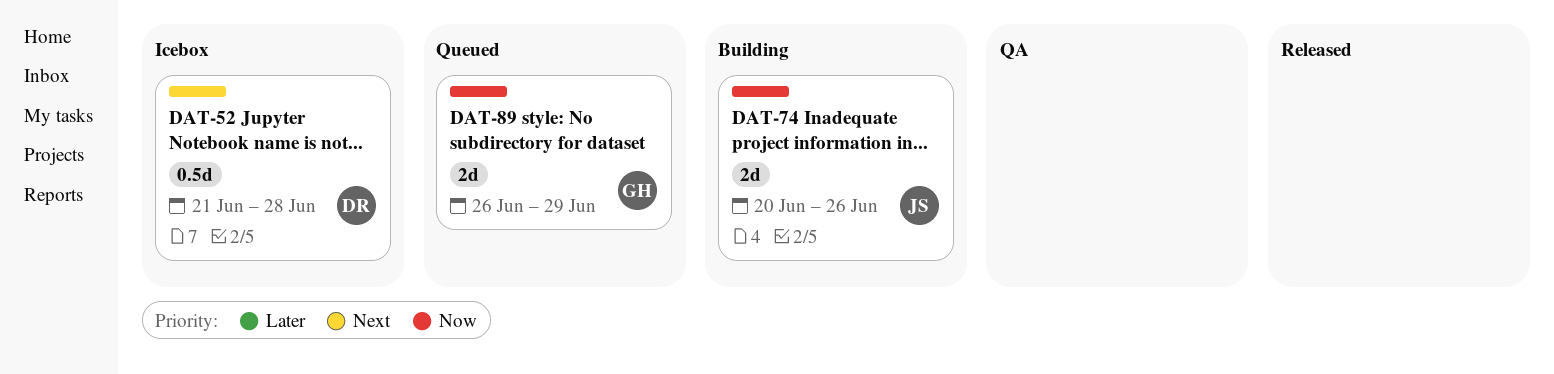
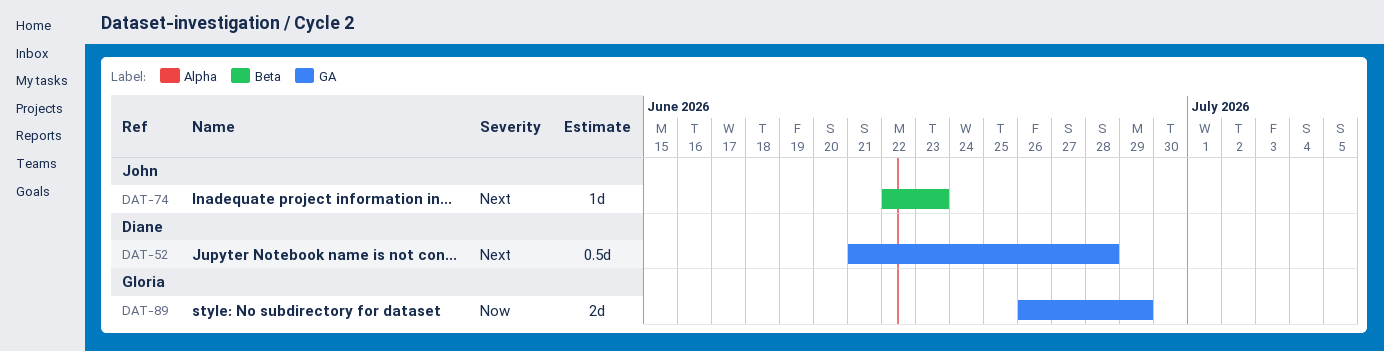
DAT-74, priority: Now -> Next
DAT-74, estimate: 2d -> 1d
DAT-74, start: Jun 20 -> Jun 22
DAT-74, due: Jun 26 -> Jun 23

